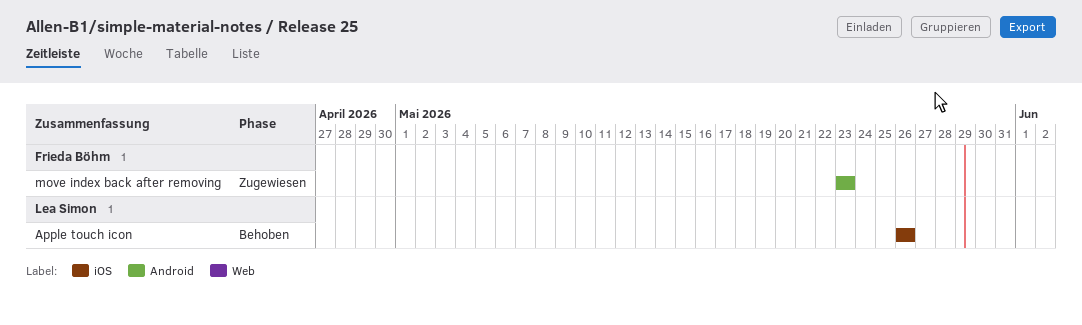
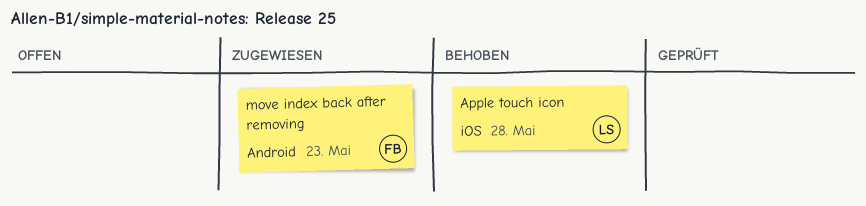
Apple touch icon, due: May 26 -> May 28

